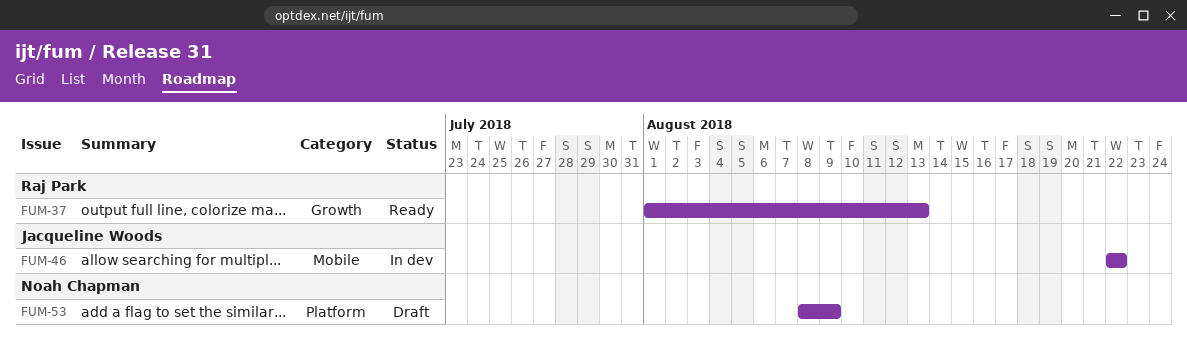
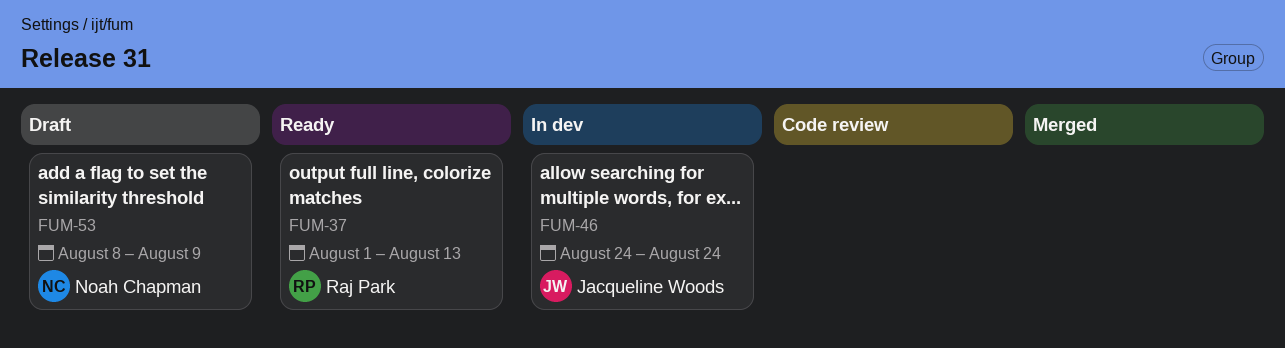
FUM-46, start: Aug 22 -> Aug 24
FUM-46, due: Aug 22 -> Aug 24

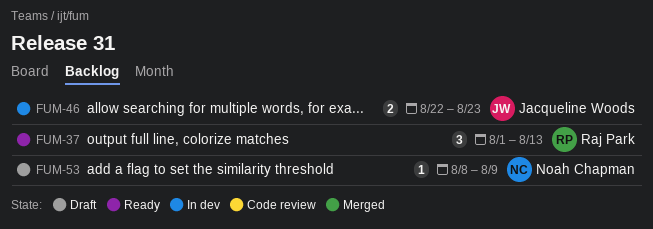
FUM-46, start: Aug 24 -> Aug 22
FUM-46, due: Aug 24 -> Aug 23

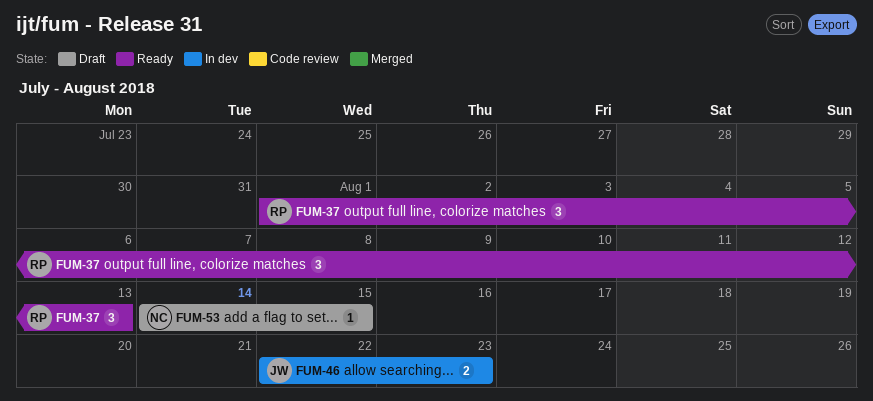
FUM-53, start: Aug 8 -> Aug 14
FUM-53, due: Aug 9 -> Aug 15

